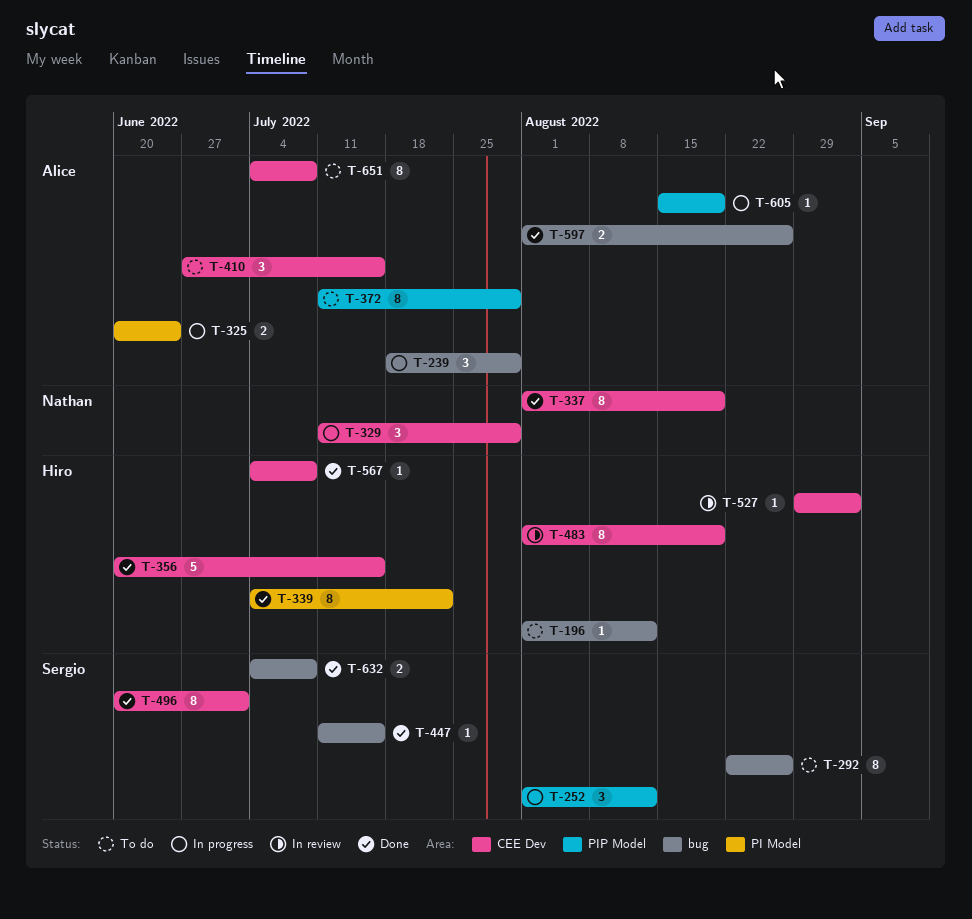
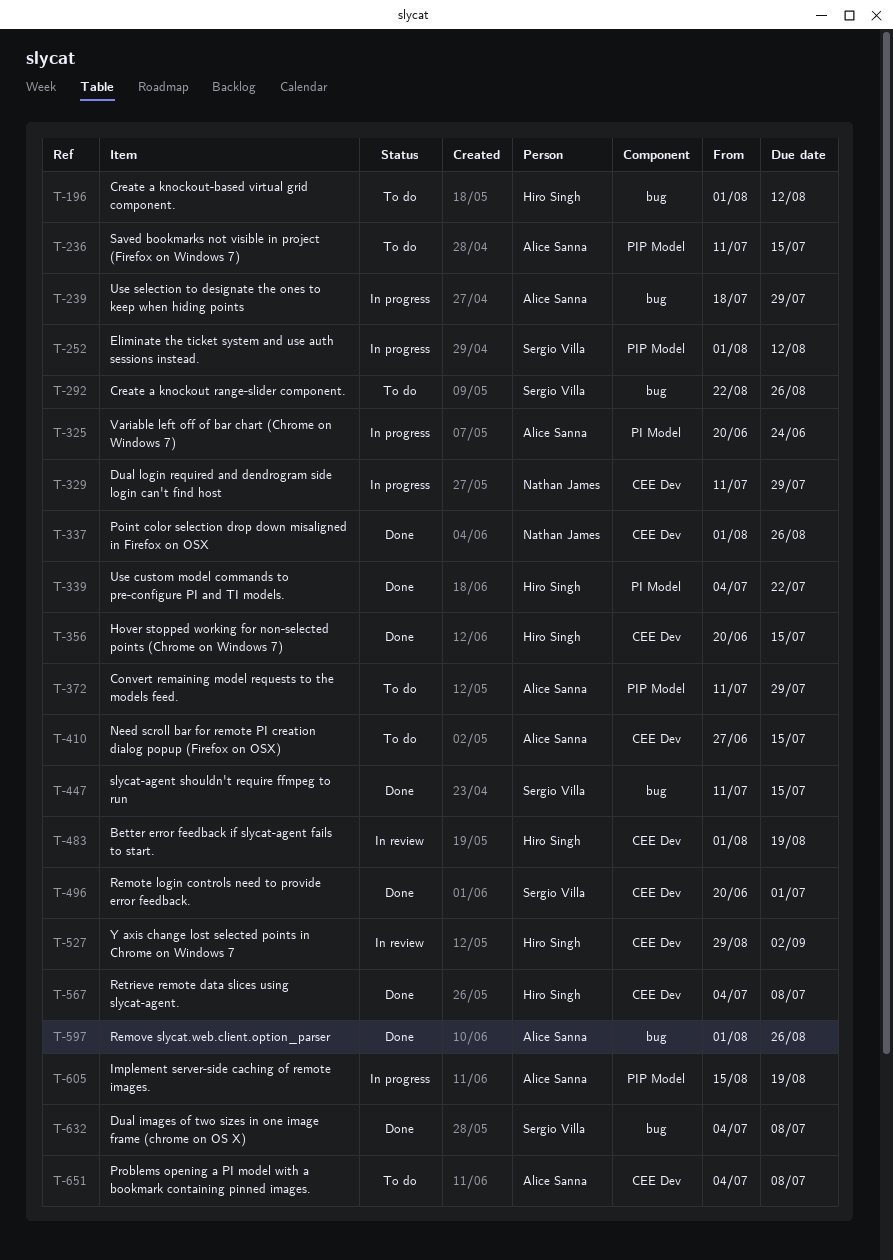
T-236: none -> present
T-337, due: Aug 19 -> Aug 26

